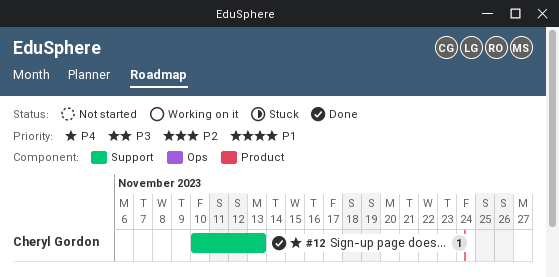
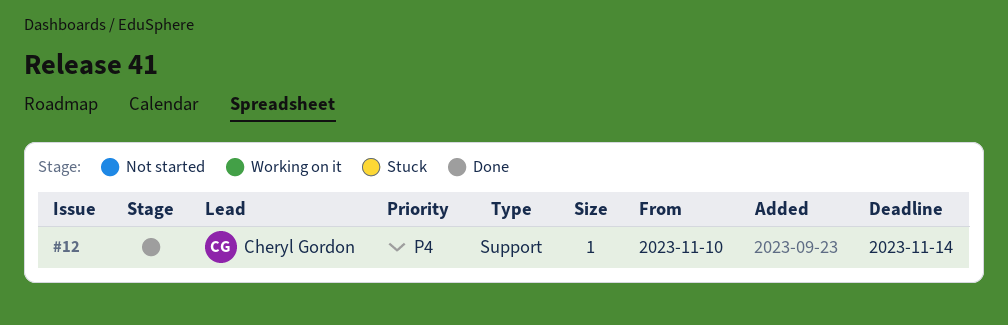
#12, due: Nov 13 -> Nov 14

